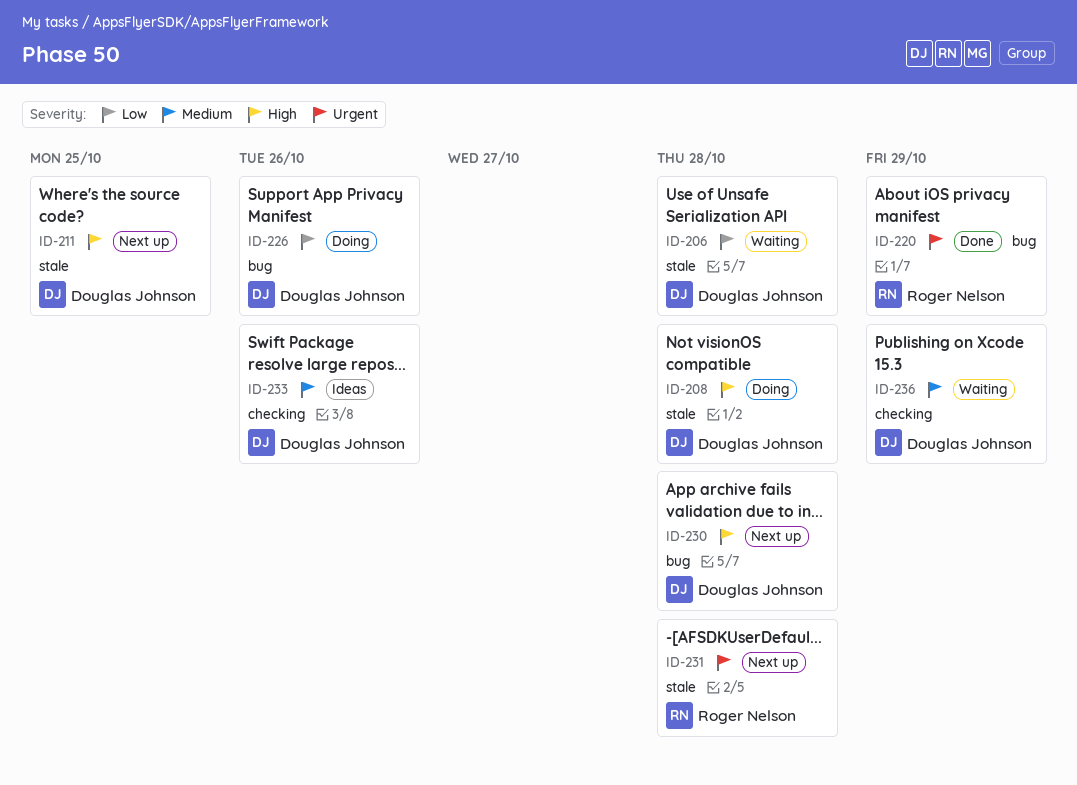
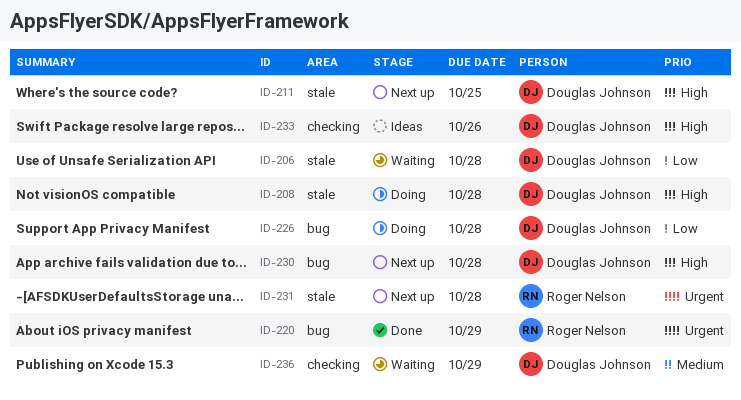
ID-226, due: Oct 26 -> Oct 28
ID-233, priority: Medium -> High

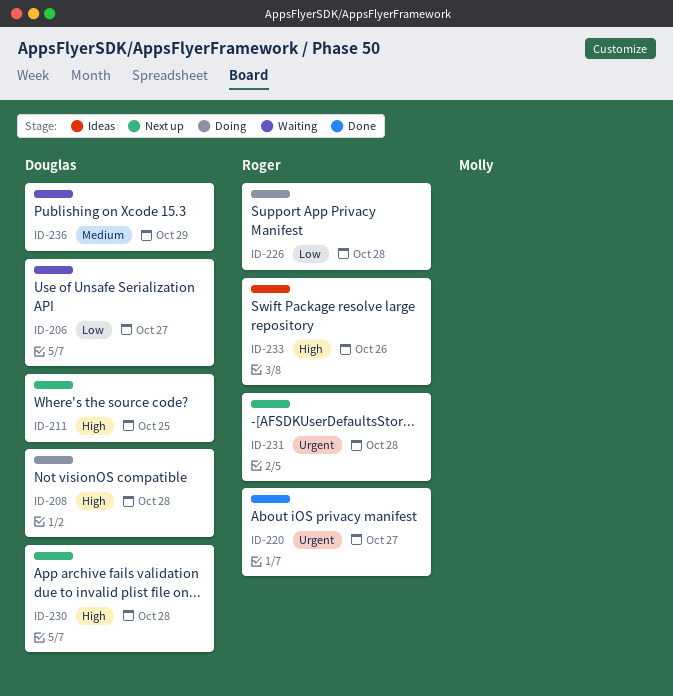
ID-206, due: Oct 28 -> Oct 27
ID-220, due: Oct 29 -> Oct 27
ID-226, owner: Douglas Johnson -> Roger Nelson
ID-233, owner: Douglas Johnson -> Roger Nelson

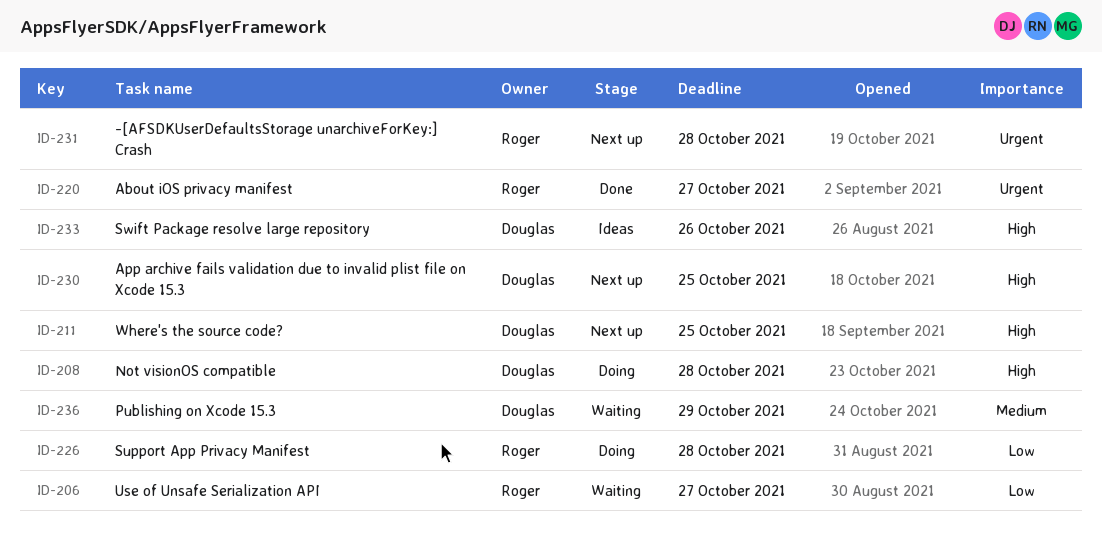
ID-206, owner: Douglas -> Roger
ID-230, due: Oct 28 -> Oct 25
ID-233, owner: Roger -> Douglas

